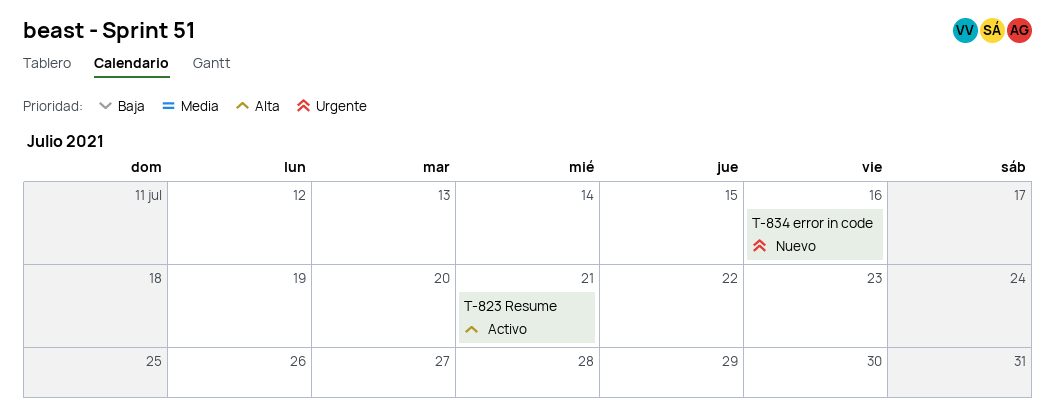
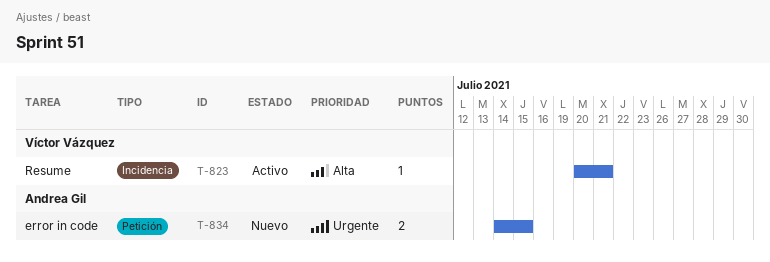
T-834, due: Jul 16 -> Jul 15

